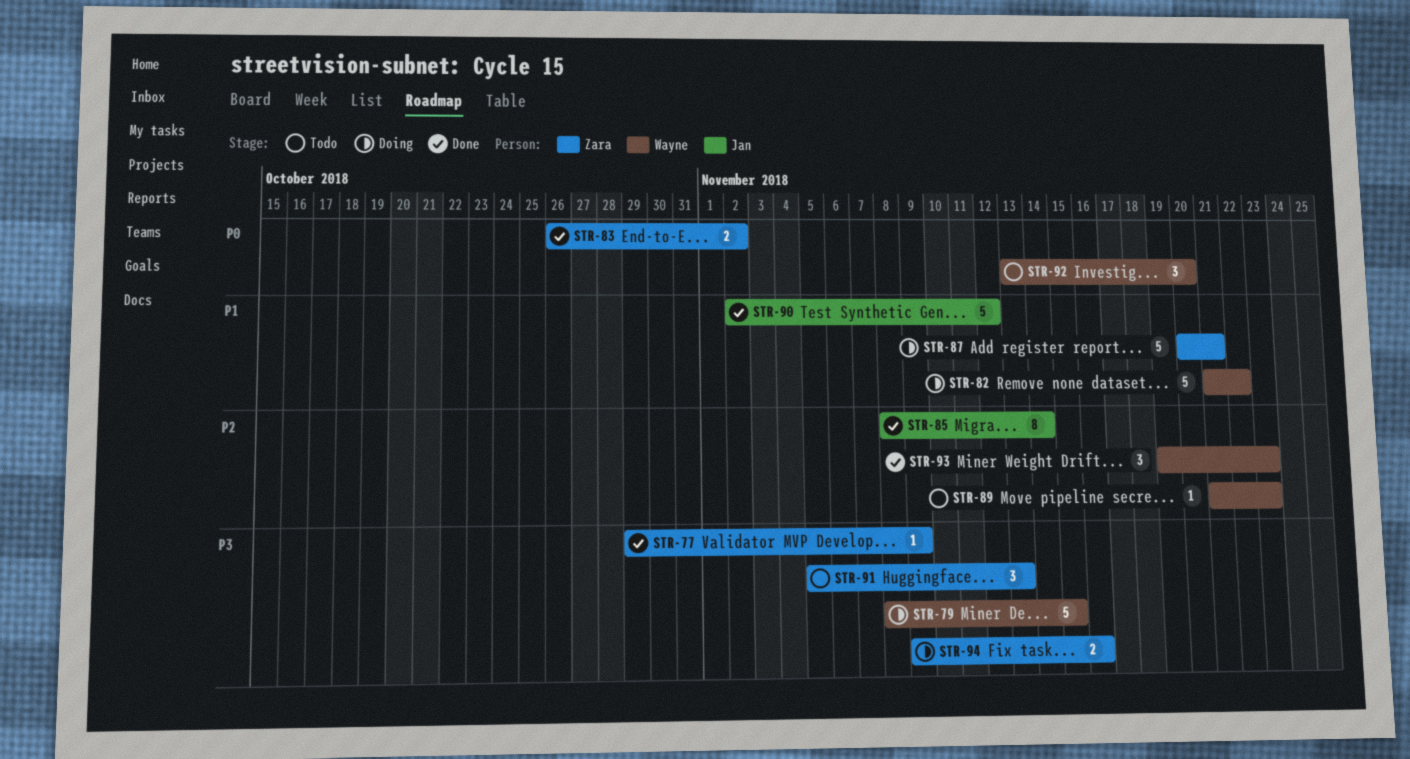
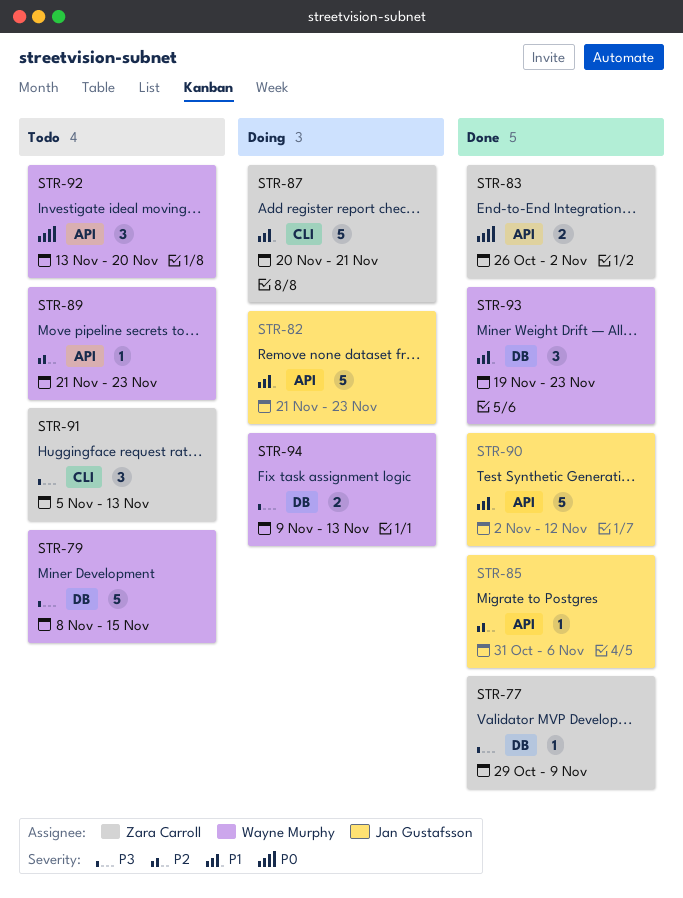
STR-79, status: Doing -> Todo
STR-82, owner: Wayne Murphy -> Jan Gustafsson
STR-82, due: Nov 22 -> Nov 23
STR-85, estimate: 8 -> 1
STR-85, start: Nov 8 -> Oct 31
STR-85, due: Nov 14 -> Nov 6
STR-93, priority: P2 -> P1
STR-94, owner: Zara Carroll -> Wayne Murphy
STR-94, due: Nov 16 -> Nov 13

